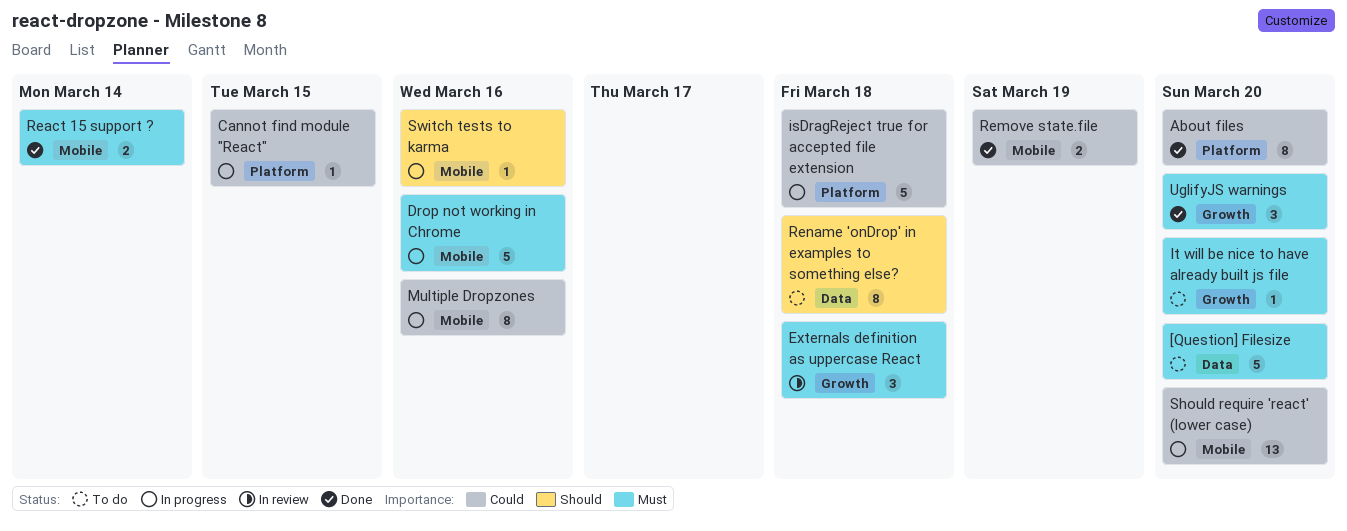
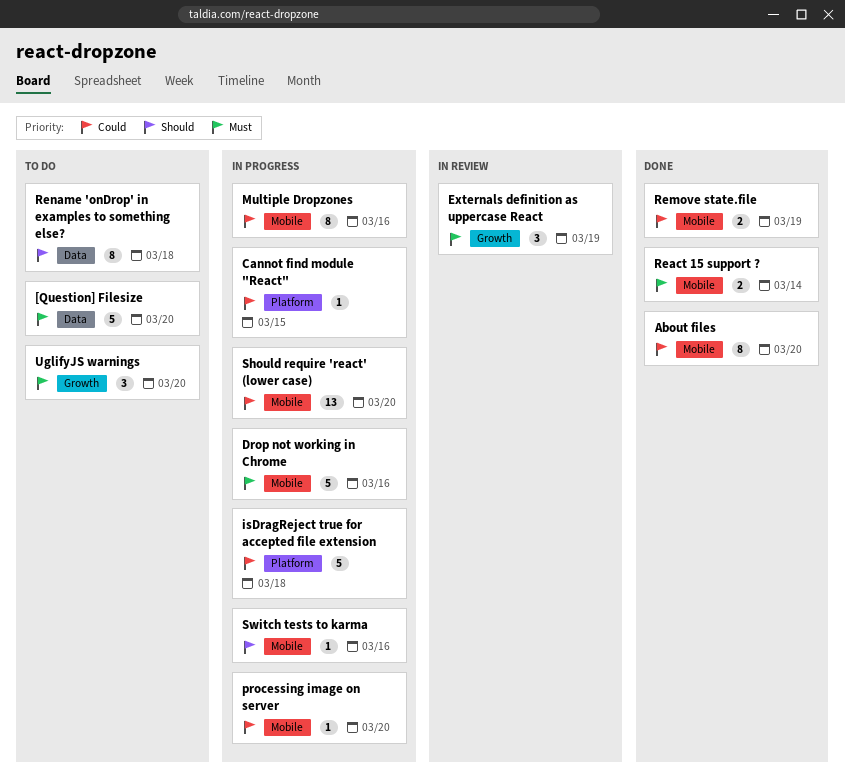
About files, label: Platform -> Mobile
Externals definition as uppercase React, due: Mar 18 -> Mar 19
It will be nice to have already built js file: present -> none
processing image on server: none -> present
UglifyJS warnings, status: Done -> To do

